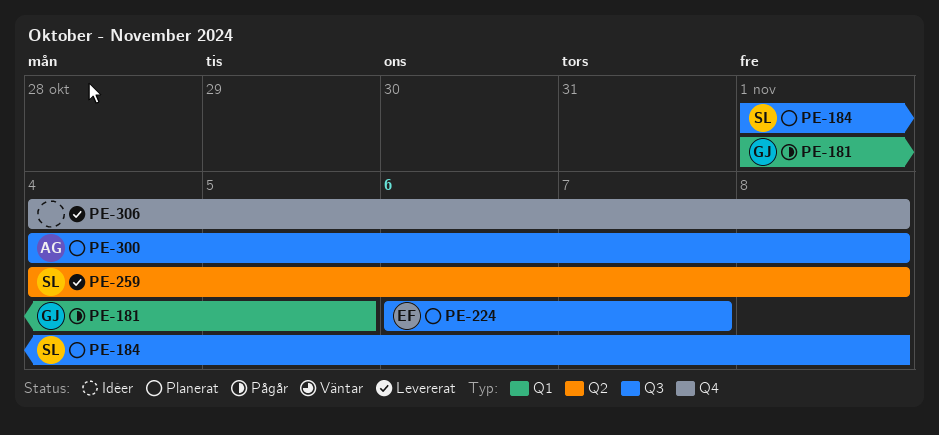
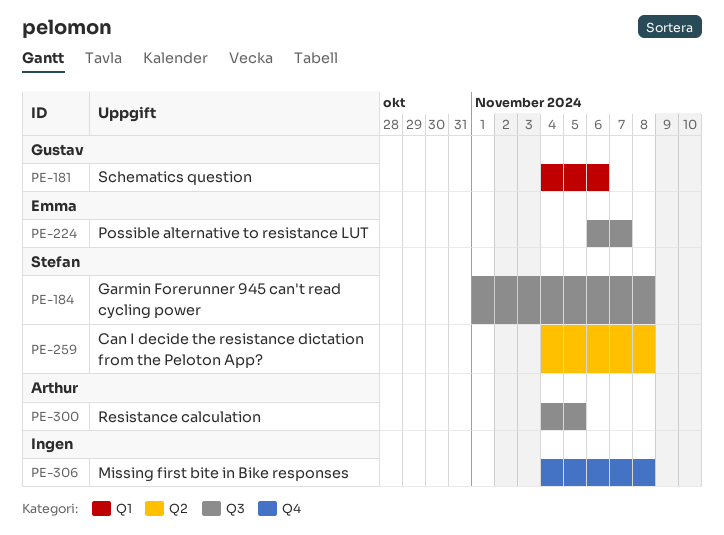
PE-181, start: Nov 1 -> Nov 4
PE-181, due: Nov 5 -> Nov 6
PE-300, due: Nov 8 -> Nov 5

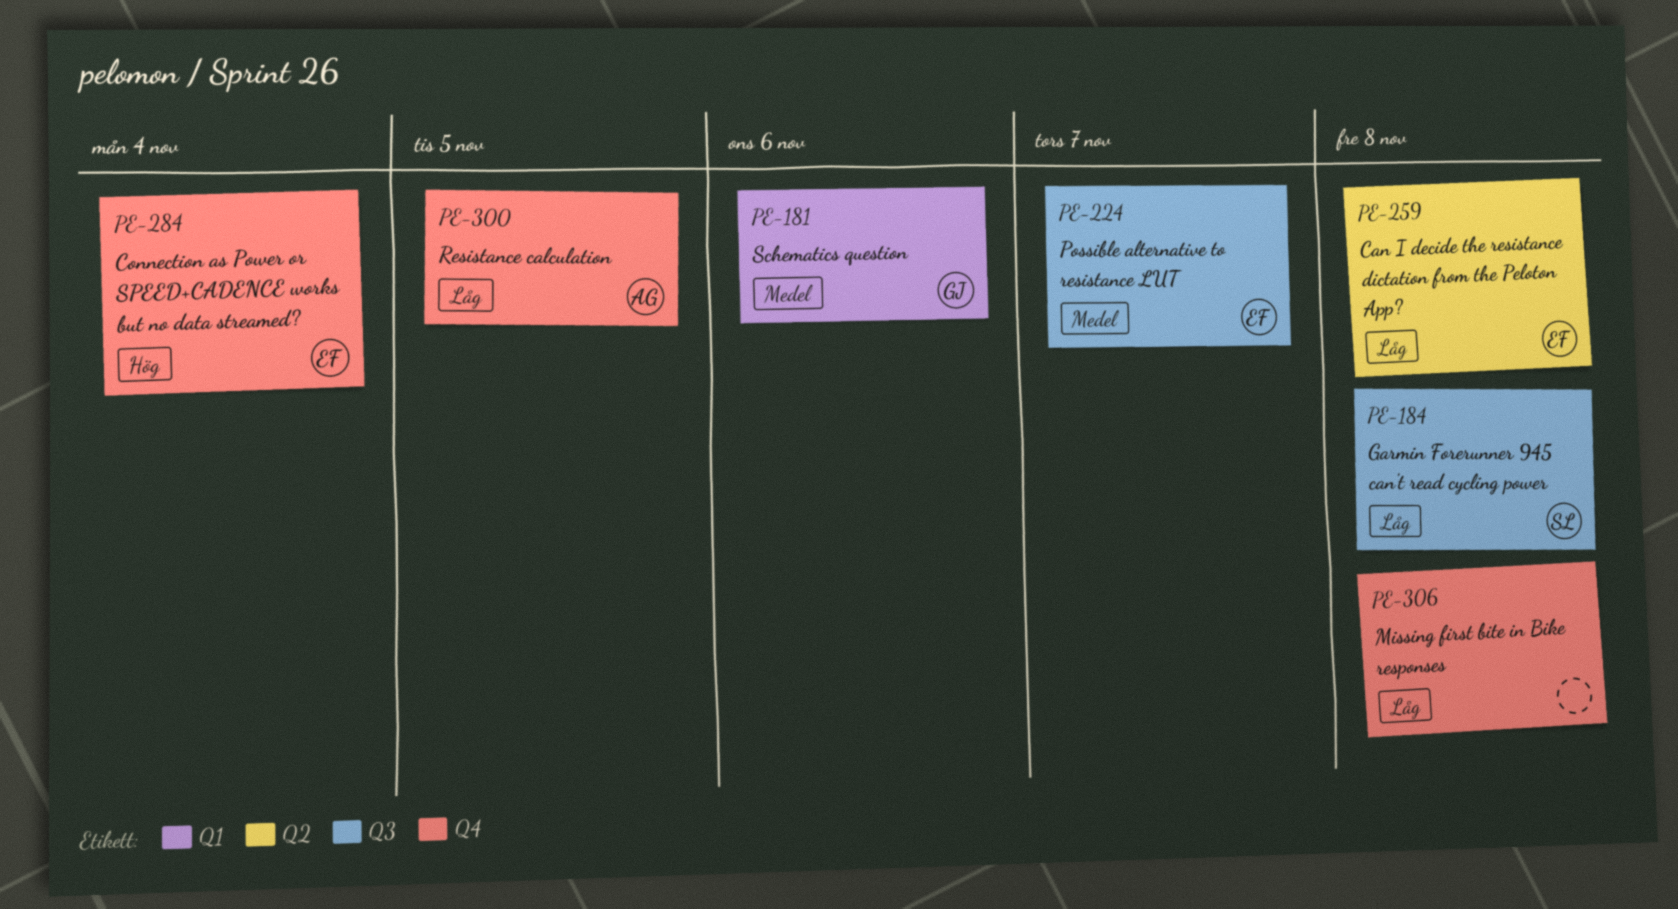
PE-259, owner: Stefan -> Emma
PE-284: none -> present
PE-300, label: Q3 -> Q4

